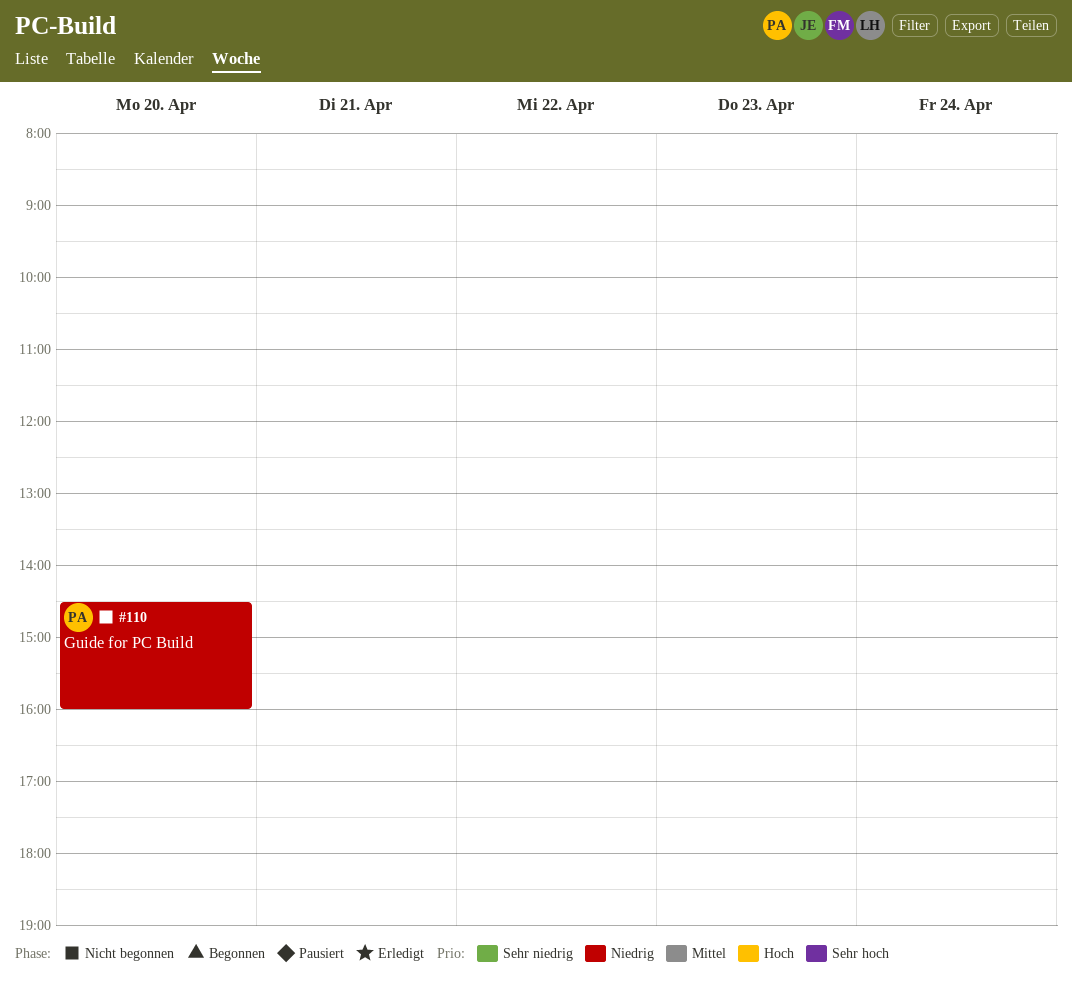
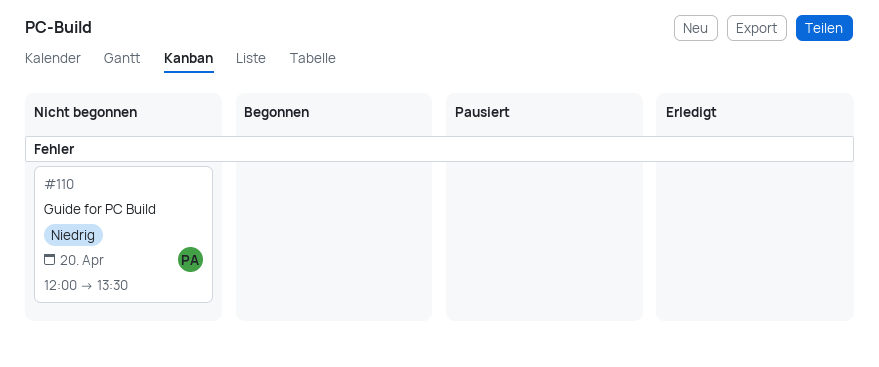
#110, begins: 14:30 -> 12:00
#110, ends: 16:00 -> 13:30

